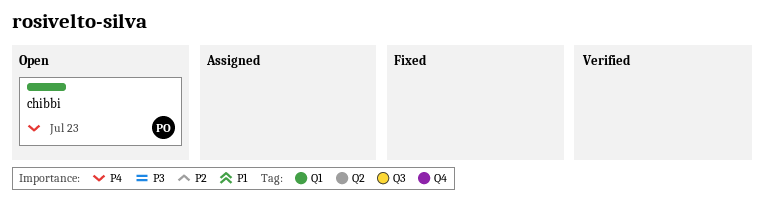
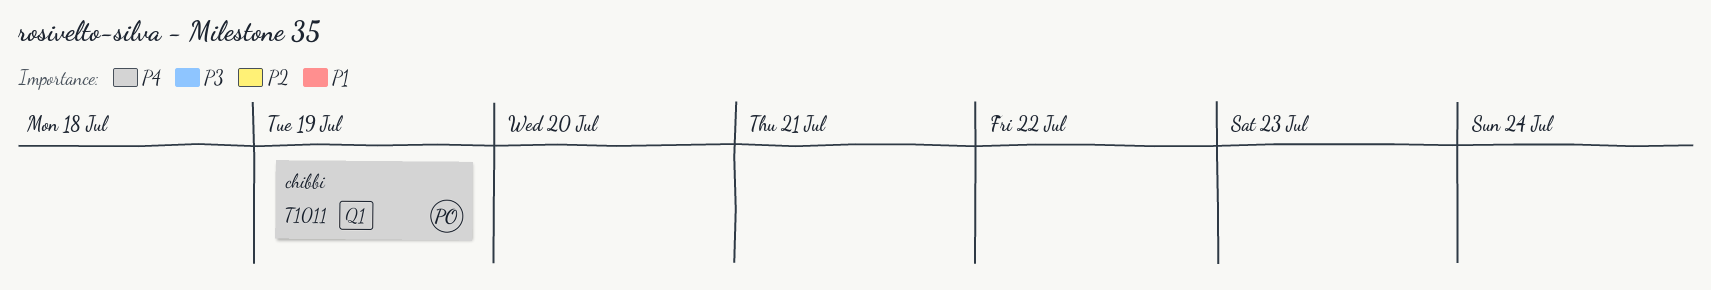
chibbi, due: Jul 23 -> Jul 19

